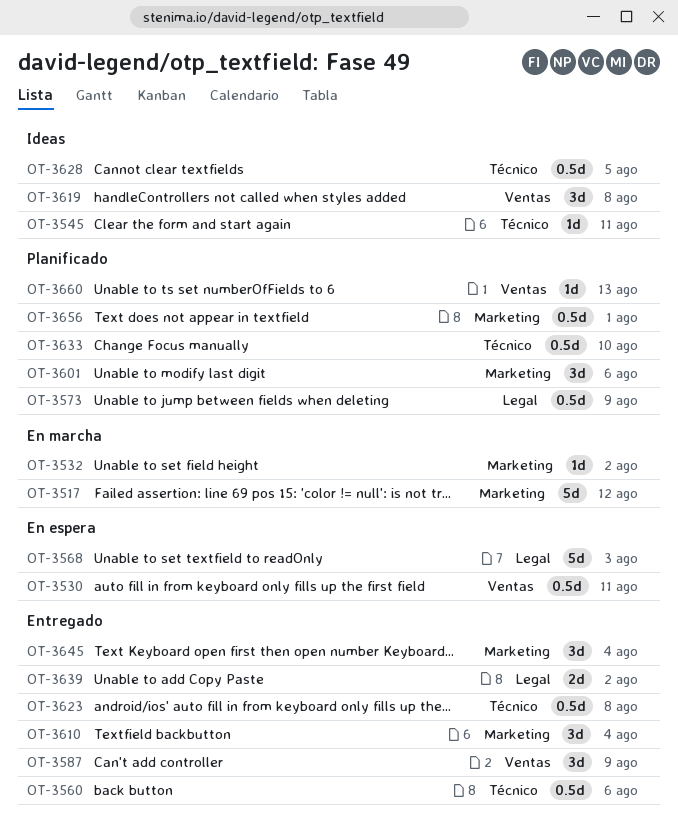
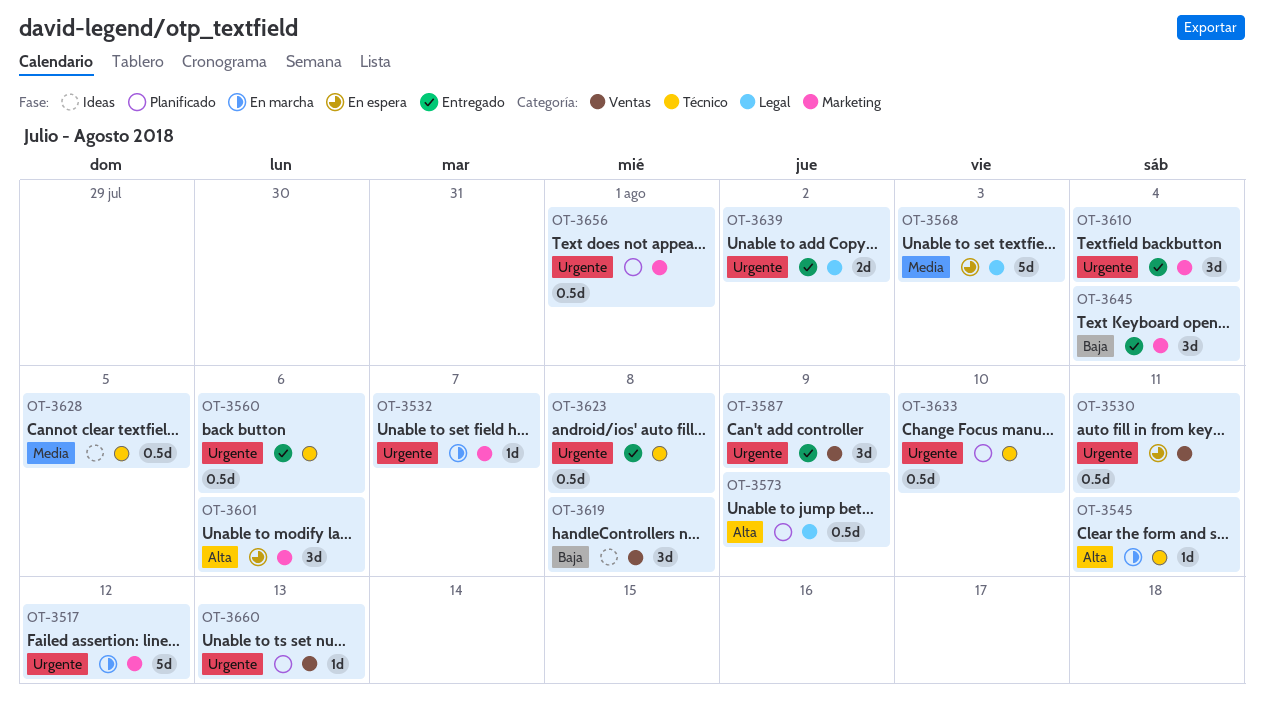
OT-3532, due: Aug 2 -> Aug 7
OT-3545, status: Ideas -> En marcha
OT-3601, status: Planificado -> En espera

